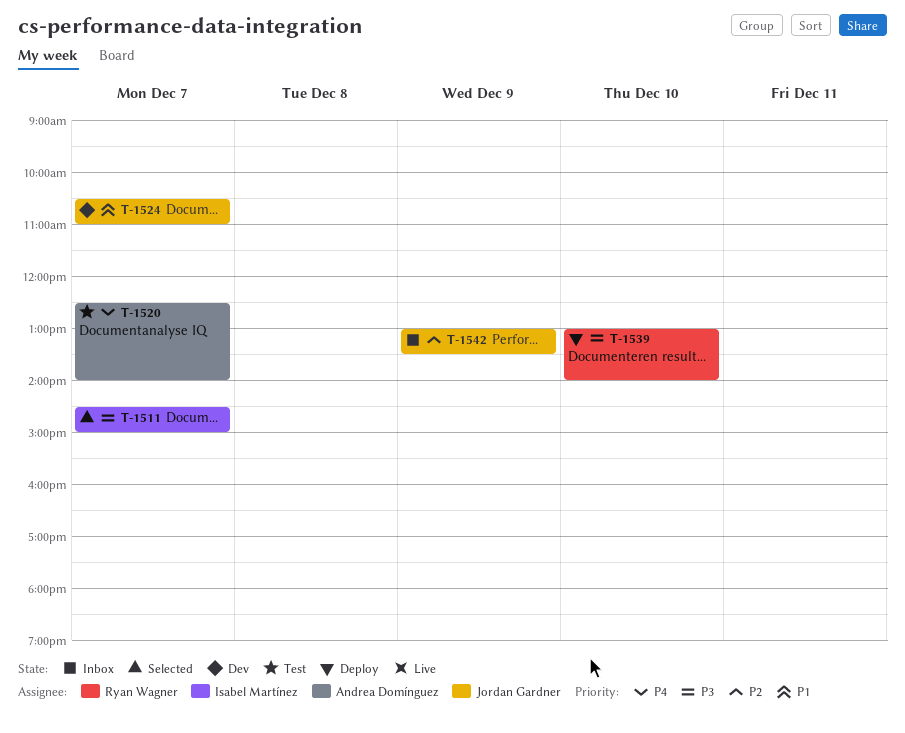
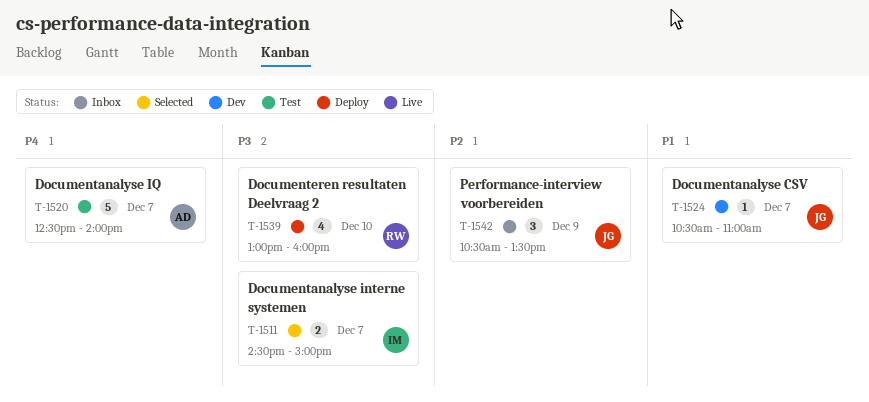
T-1539, ends: 14:00 -> 16:00
T-1542, begins: 13:00 -> 10:30

